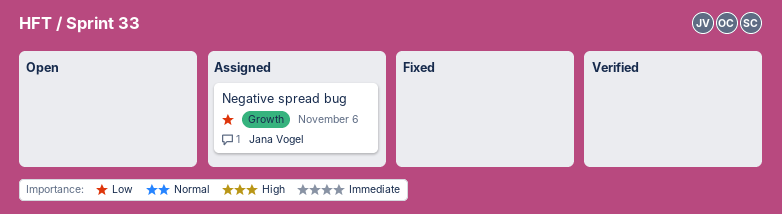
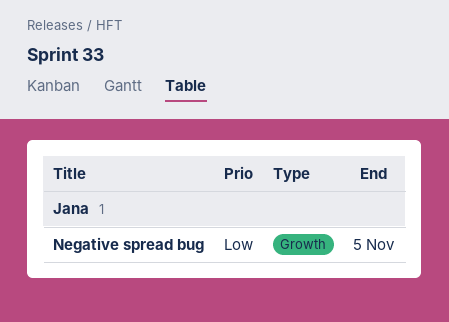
Negative spread bug, due: Nov 6 -> Nov 5

